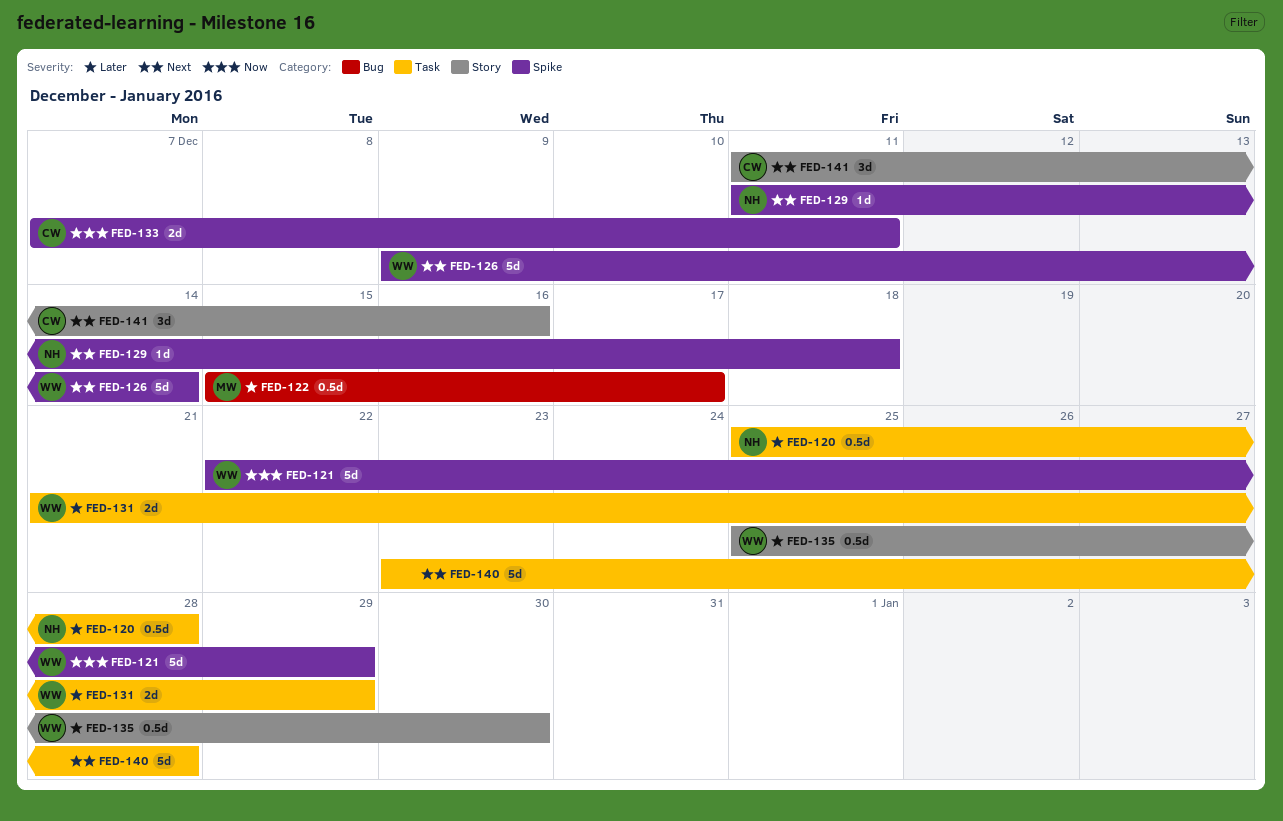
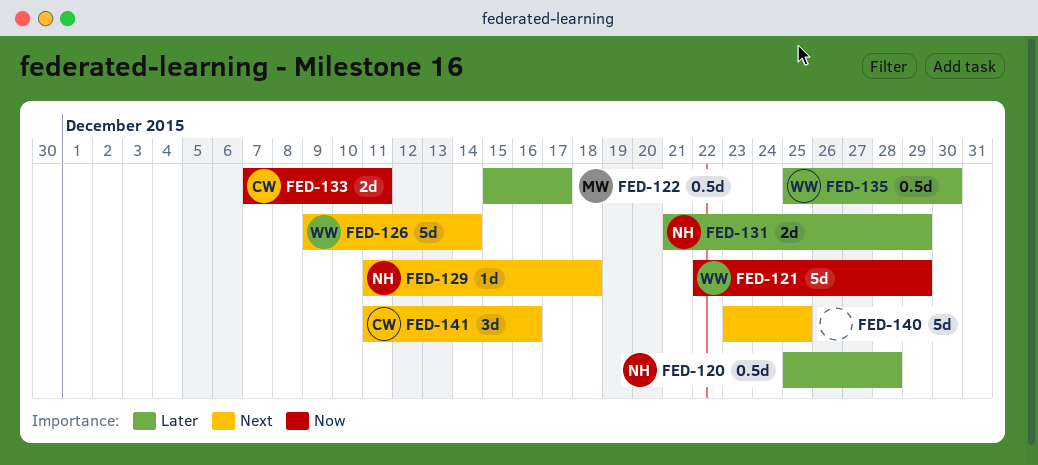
FED-131, owner: WW -> NH
FED-140, due: Dec 28 -> Dec 25

